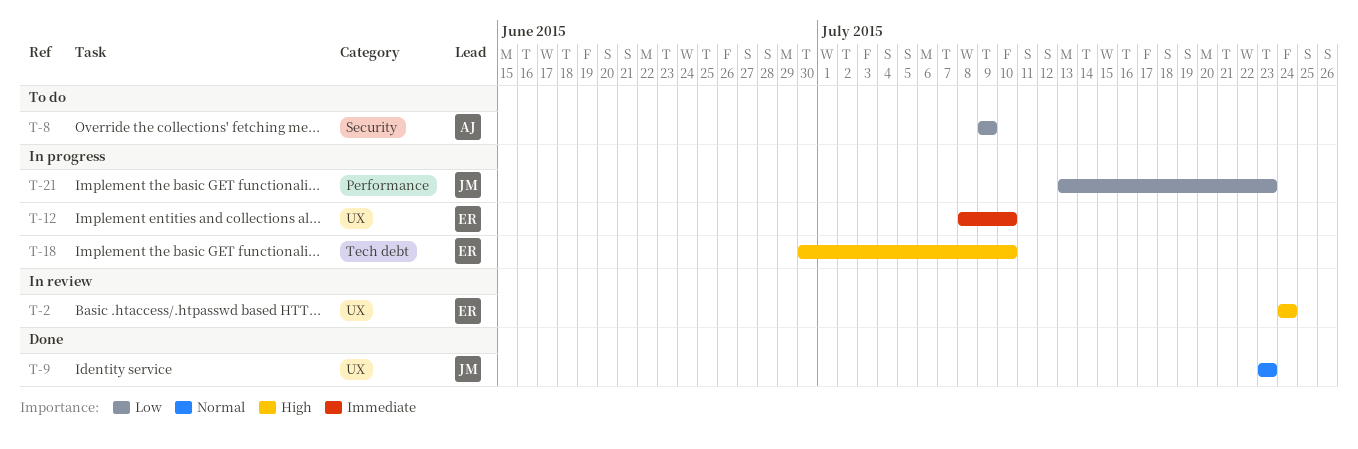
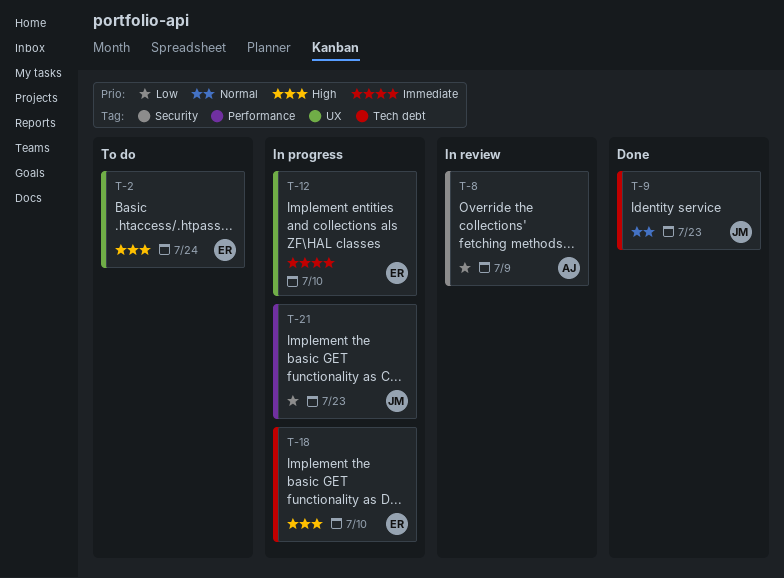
T-2, status: In review -> To do
T-8, status: To do -> In review
T-9, label: UX -> Tech debt

